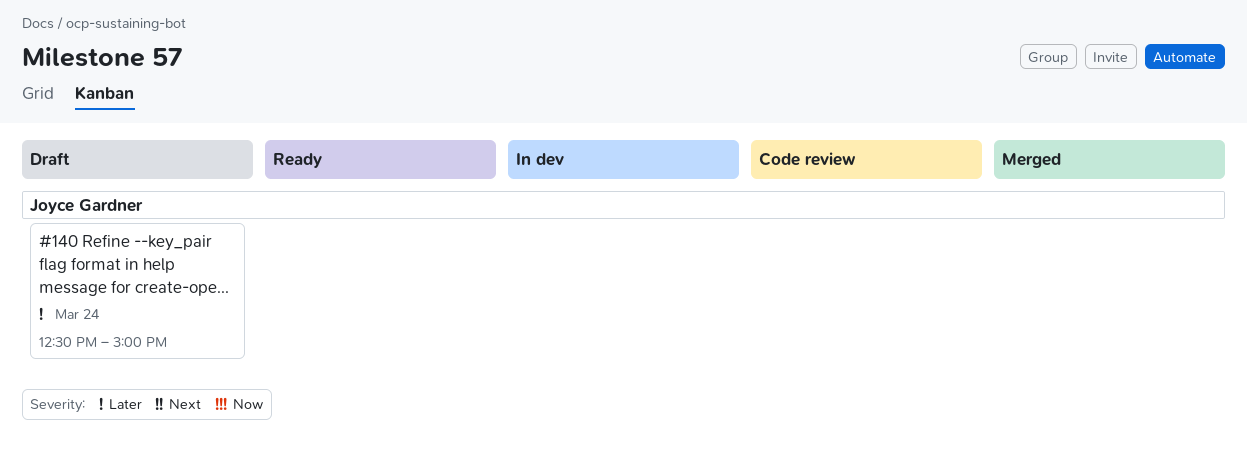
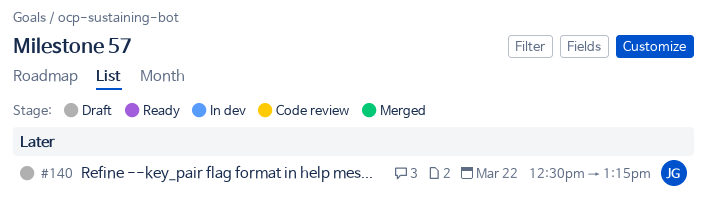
#140, day: Mar 24 -> Mar 22
#140, ends: 15:00 -> 13:15

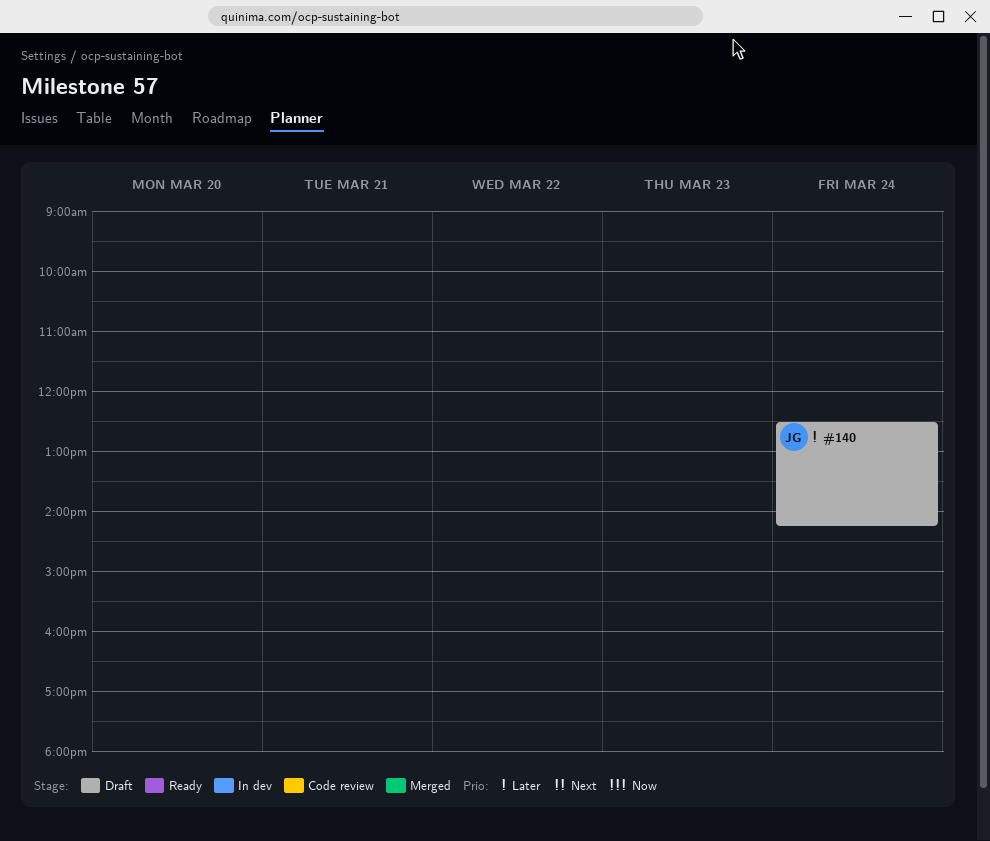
#140, day: Mar 22 -> Mar 24
#140, ends: 13:15 -> 14:15

